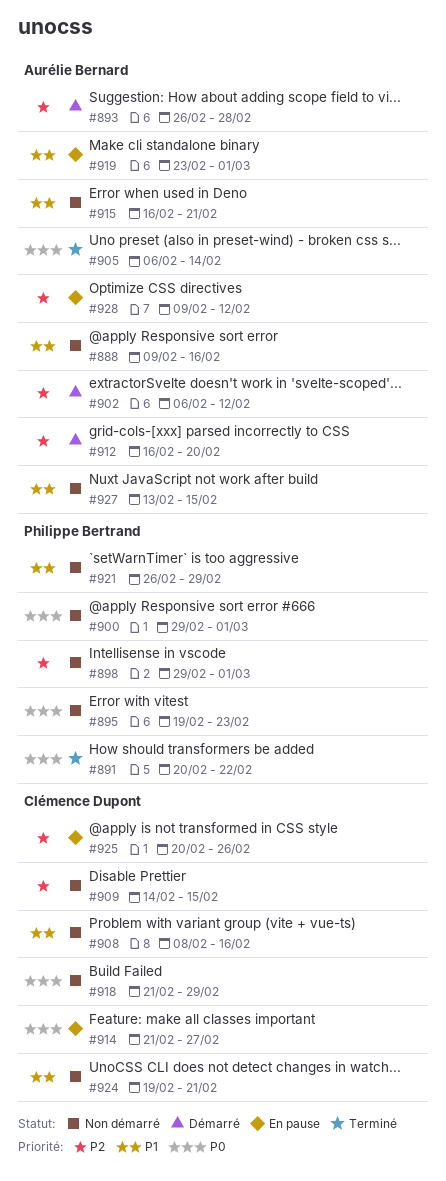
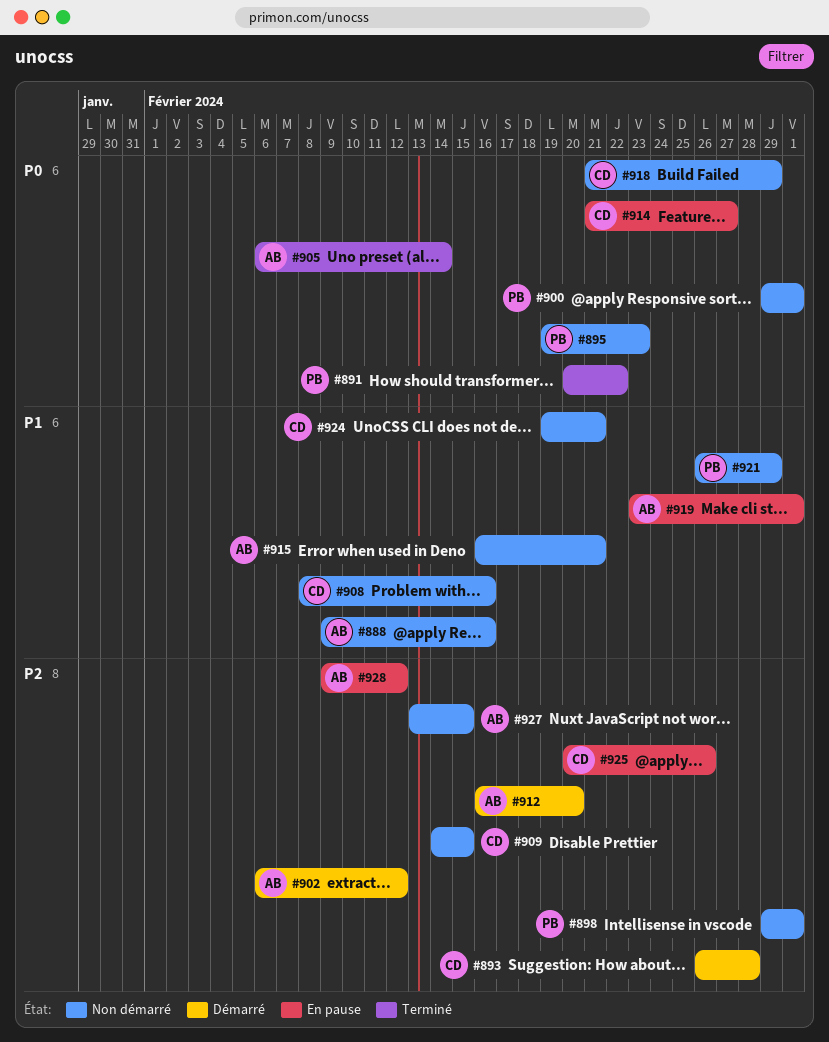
#893, owner: Aurélie Bernard -> Clémence Dupont
#927, priority: P1 -> P2

